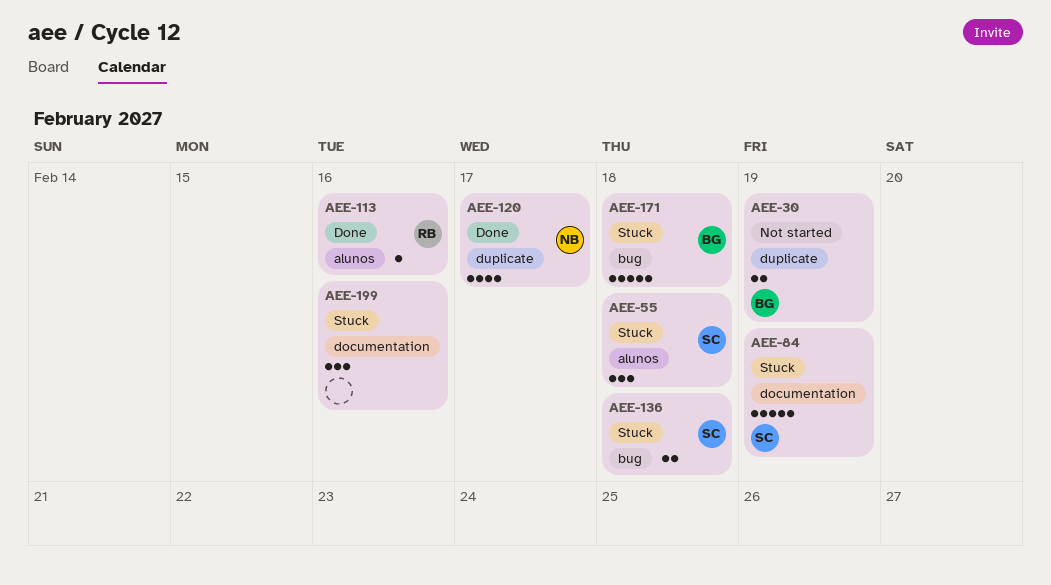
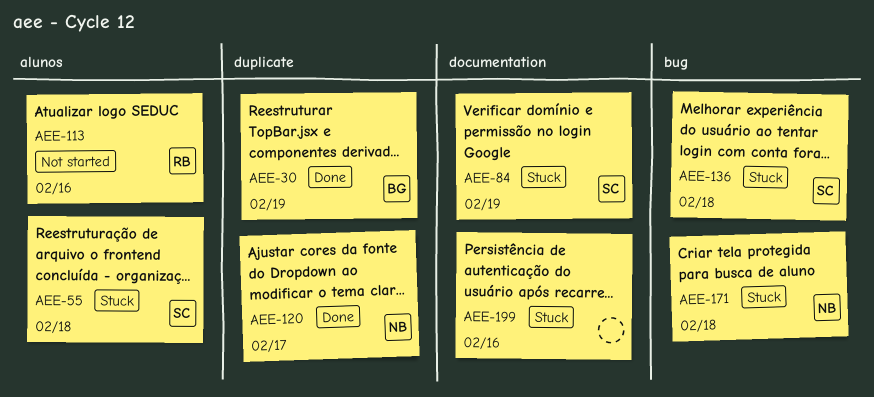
AEE-30, status: Not started -> Done
AEE-113, status: Done -> Not started
AEE-171, owner: BG -> NB

